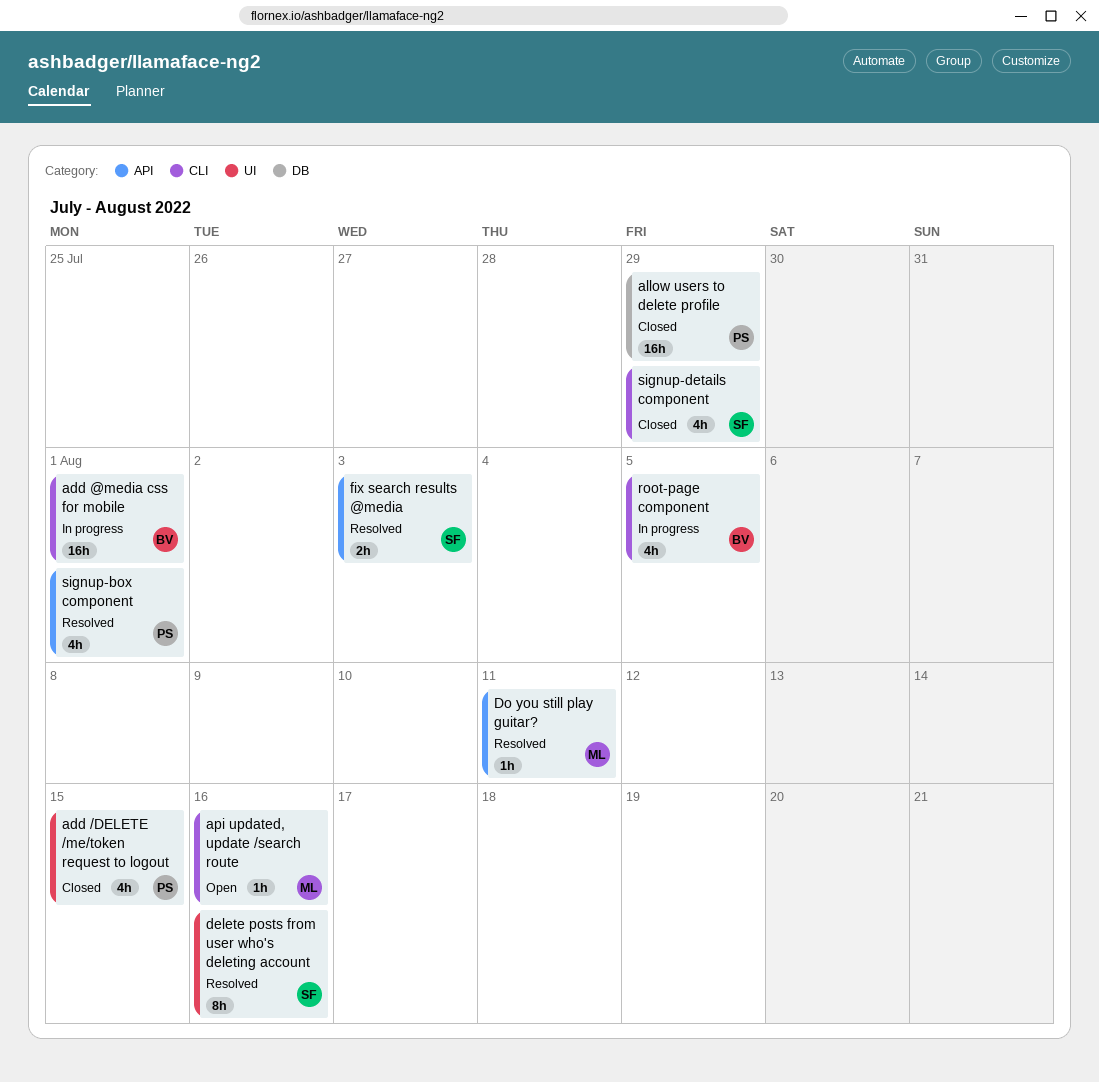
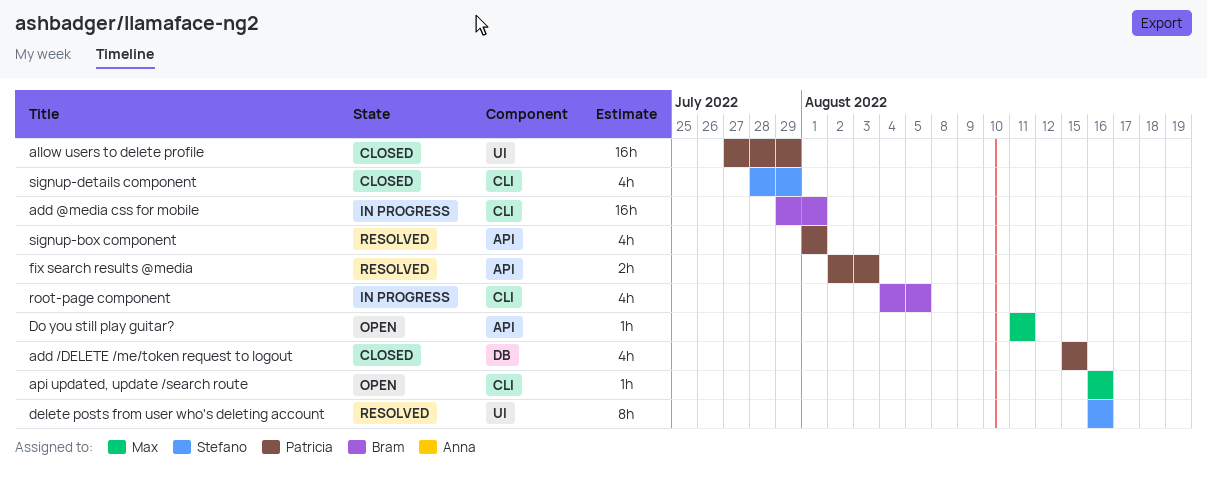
add /DELETE /me/token request to logout, label: UI -> DB
allow users to delete profile, label: DB -> UI
Do you still play guitar?, status: Resolved -> Open
fix search results @media, owner: Stefano -> Patricia

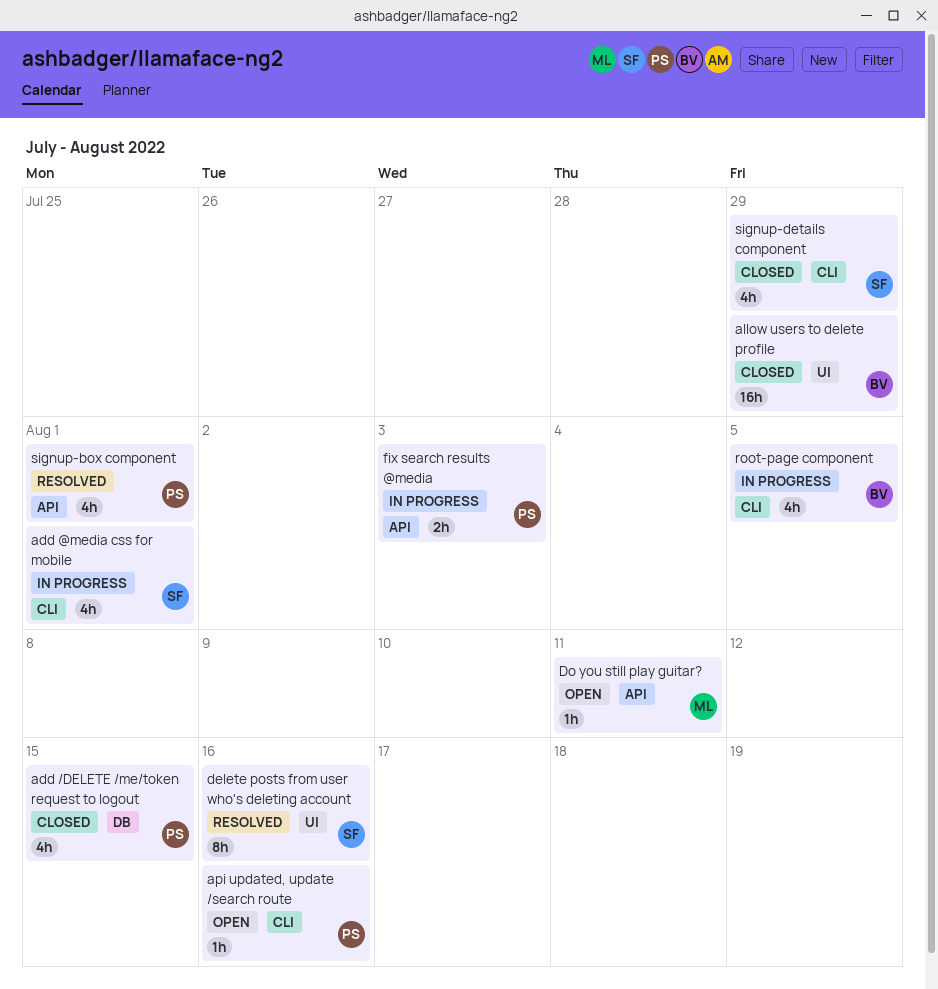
add @media css for mobile, owner: Bram -> Stefano
add @media css for mobile, estimate: 16h -> 4h
allow users to delete profile, owner: Patricia -> Bram
api updated, update /search route, owner: Max -> Patricia
fix search results @media, status: Resolved -> In progress

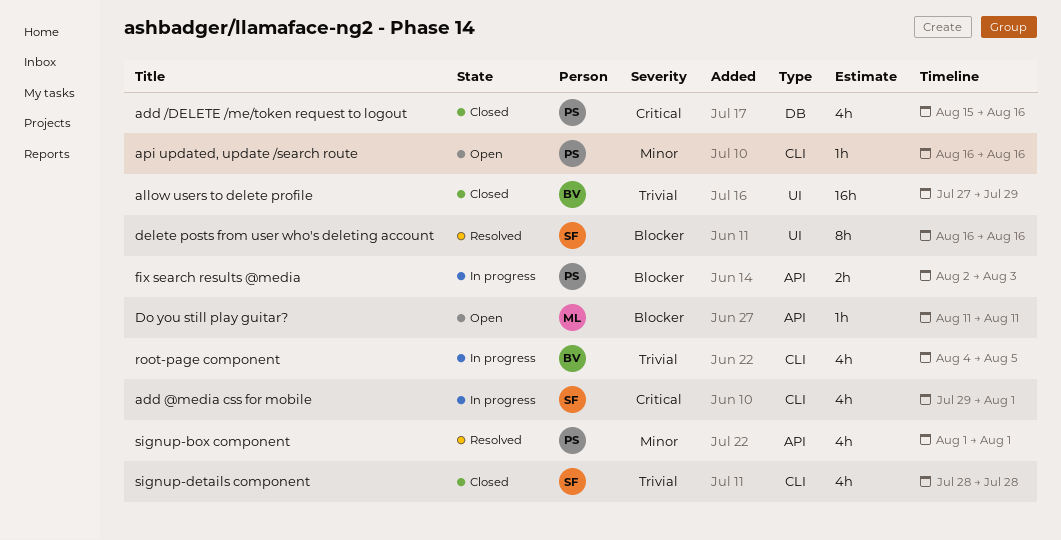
add /DELETE /me/token request to logout, due: Aug 15 -> Aug 16
signup-details component, due: Jul 29 -> Jul 28

